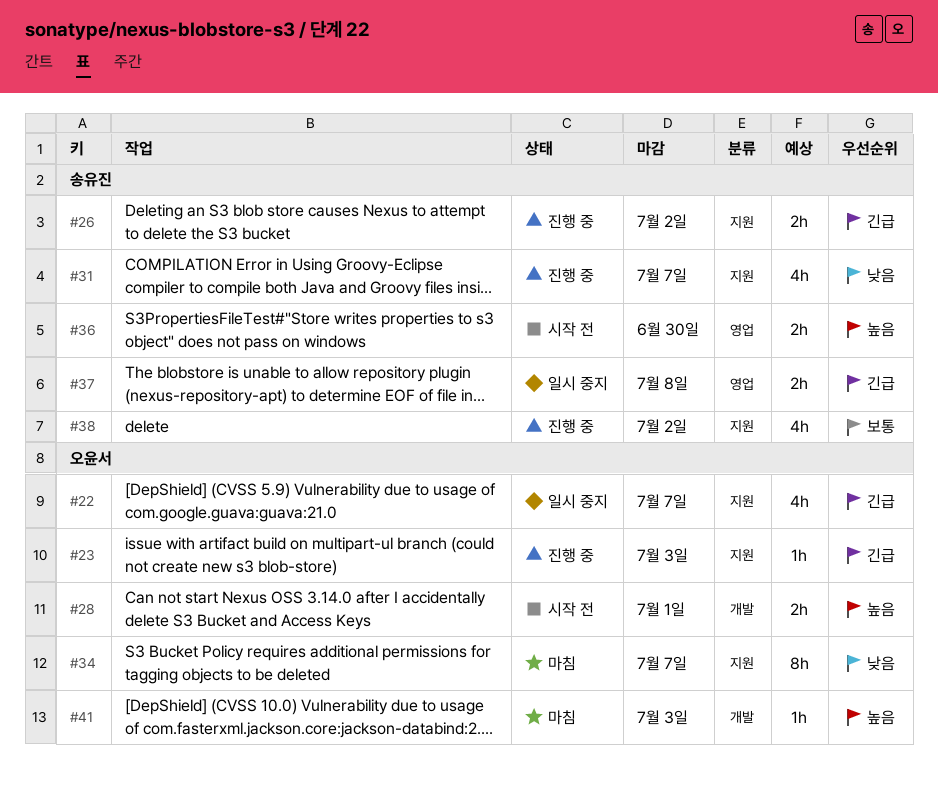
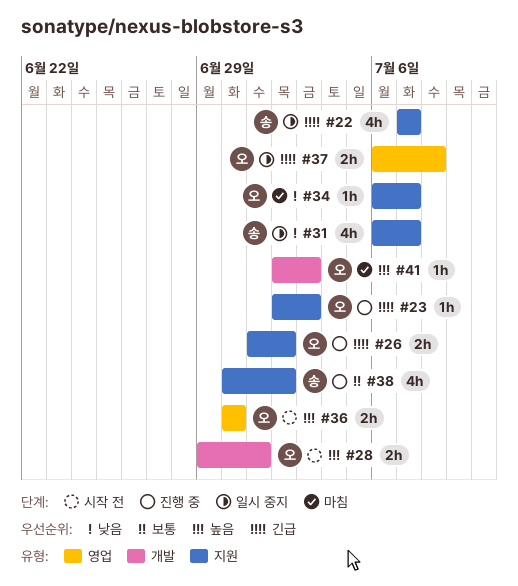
#22, owner: 오윤서 -> 송유진
#26, owner: 송유진 -> 오윤서
#31, status: 진행 중 -> 일시 중지
#34, estimate: 8h -> 1h
#36, owner: 송유진 -> 오윤서
#37, owner: 송유진 -> 오윤서

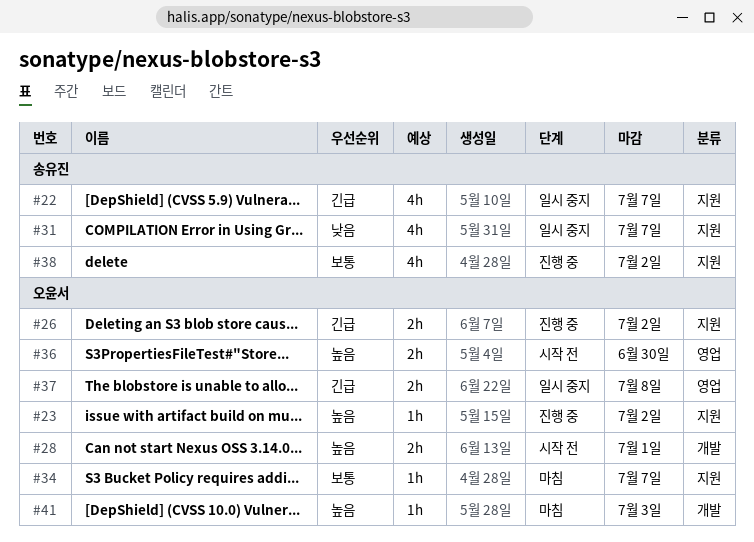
#23, priority: 긴급 -> 높음
#23, due: Jul 3 -> Jul 2
#34, priority: 낮음 -> 보통

